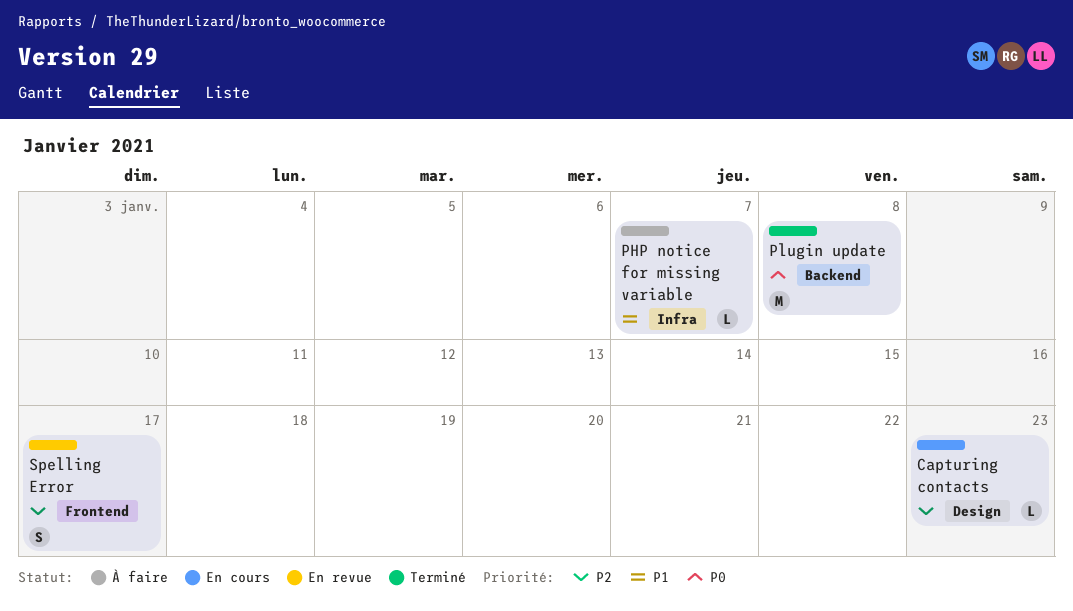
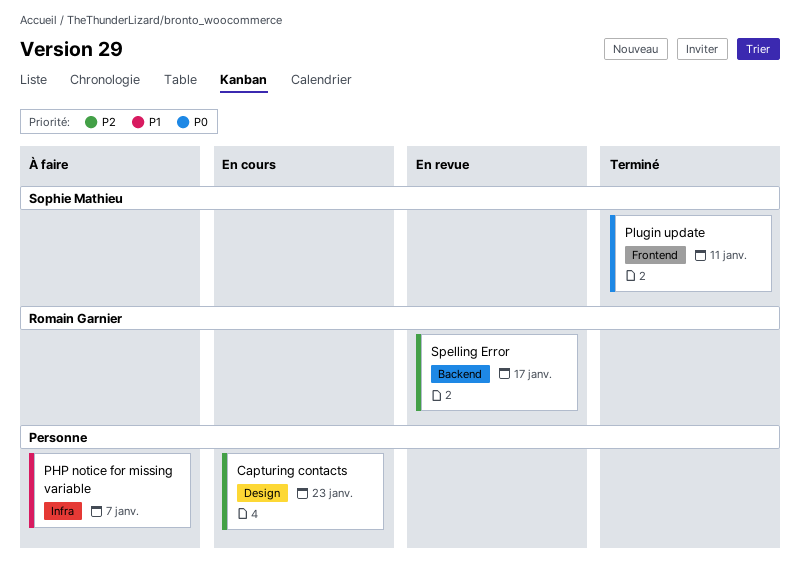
Plugin update, label: Backend -> Frontend
Plugin update, due: Jan 8 -> Jan 11
Spelling Error, label: Frontend -> Backend

